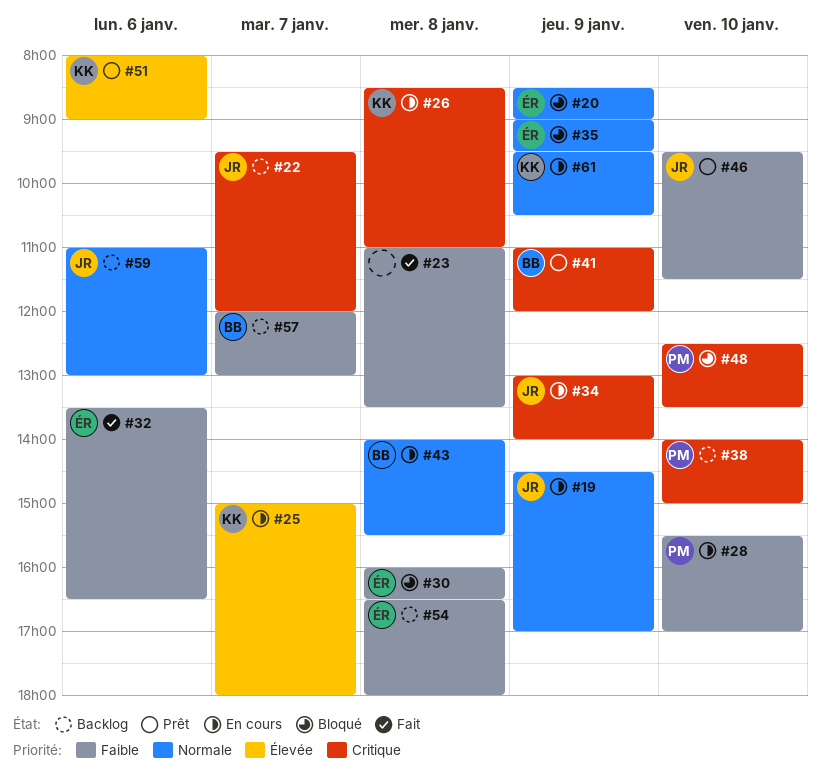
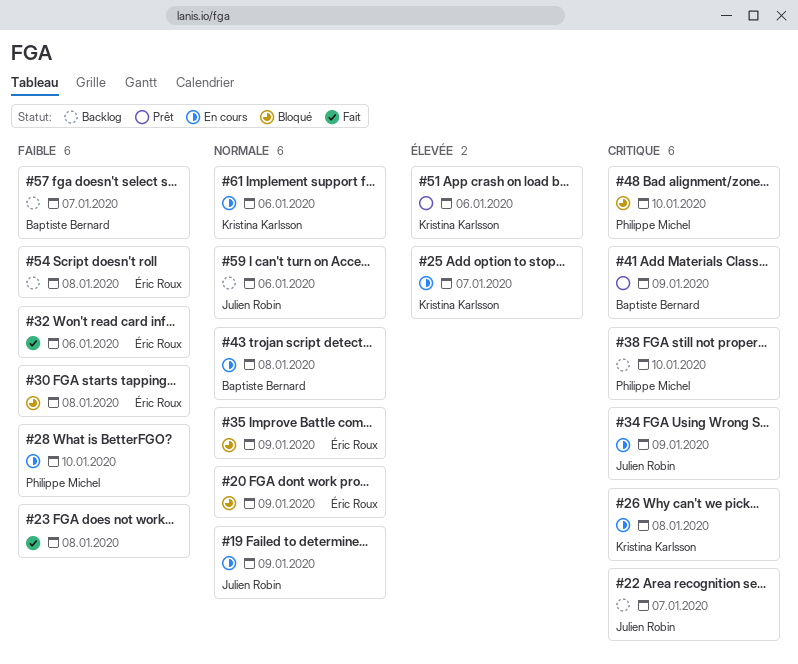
#46: present -> none
#61, day: Jan 9 -> Jan 6

